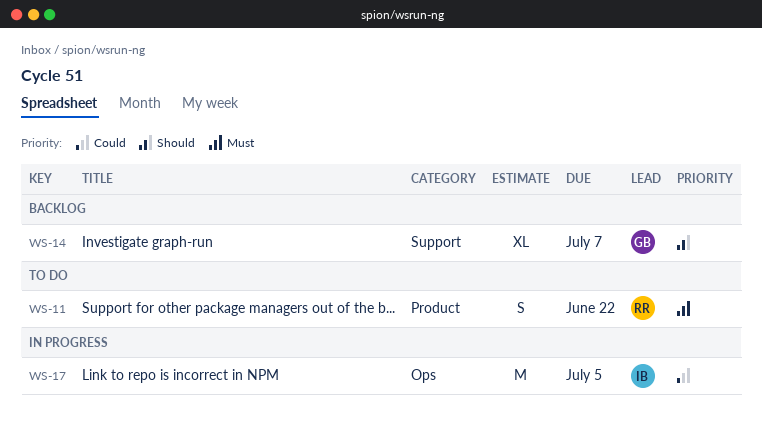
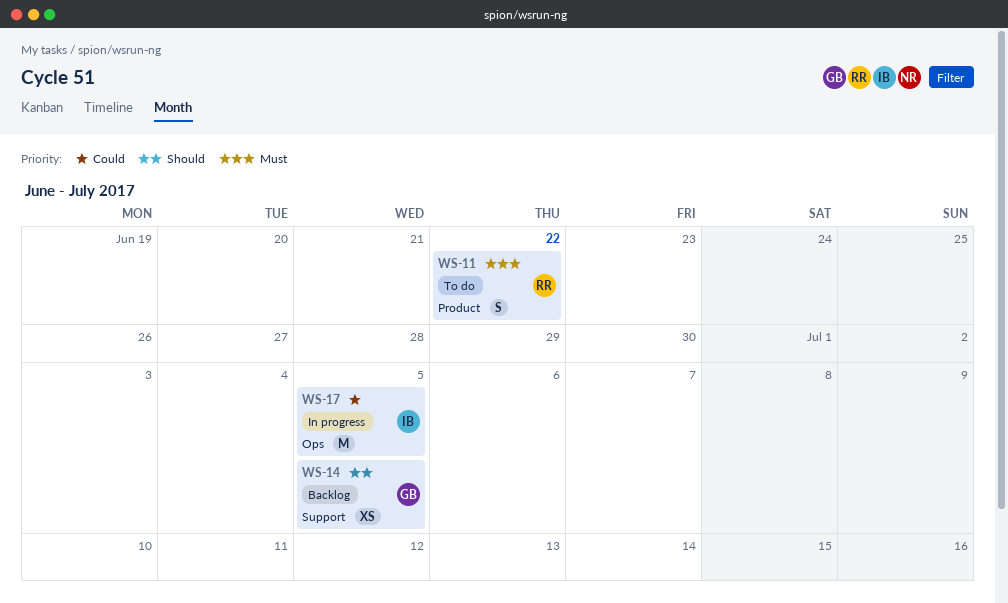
WS-14, estimate: XL -> XS
WS-14, due: Jul 7 -> Jul 5

